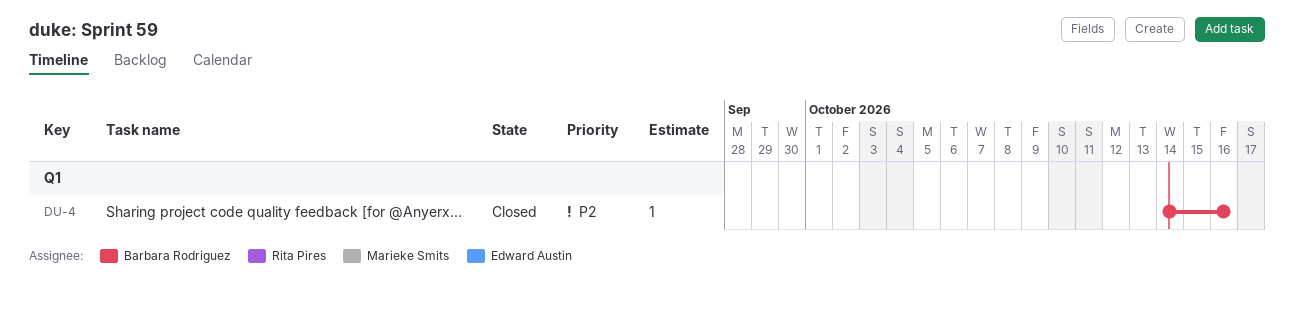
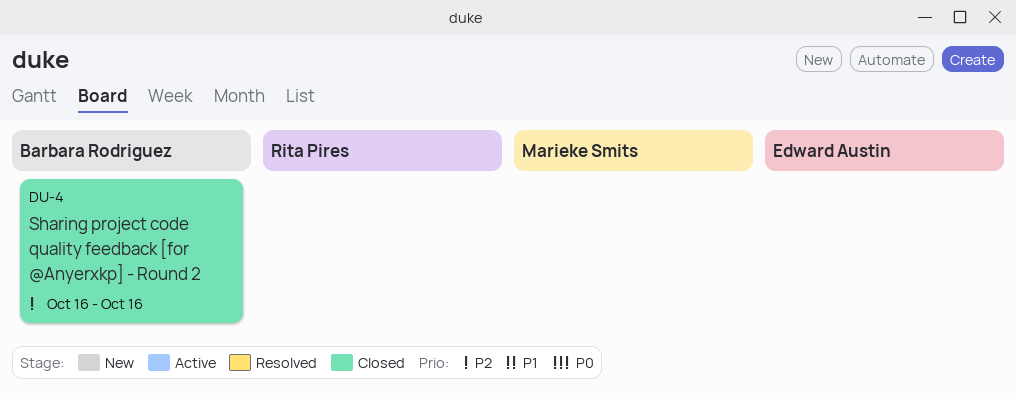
DU-4, start: Oct 14 -> Oct 16

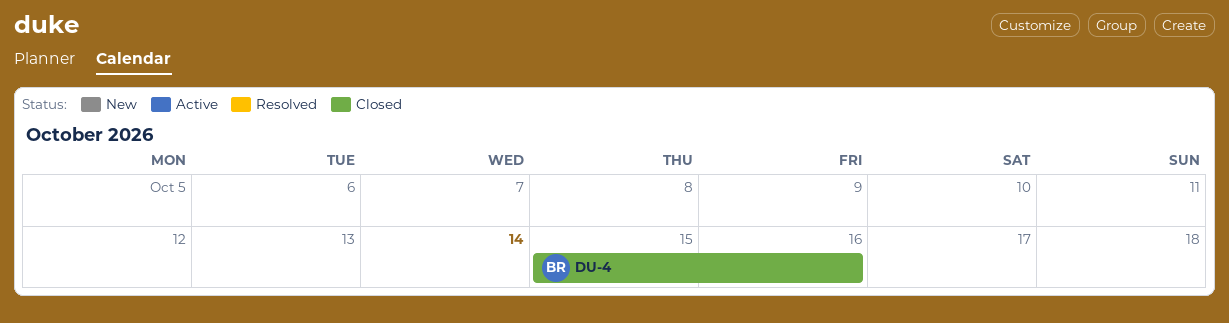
DU-4, start: Oct 16 -> Oct 15

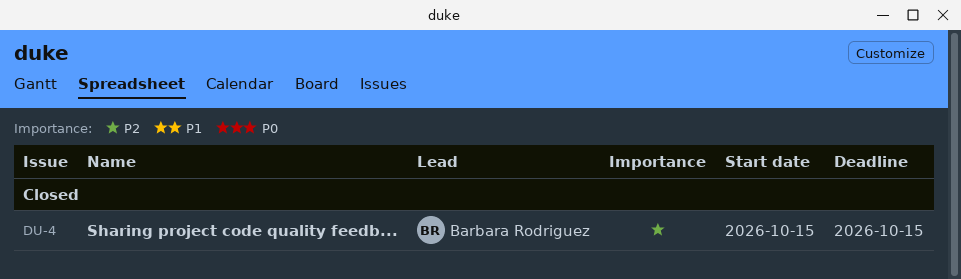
DU-4, due: Oct 16 -> Oct 15

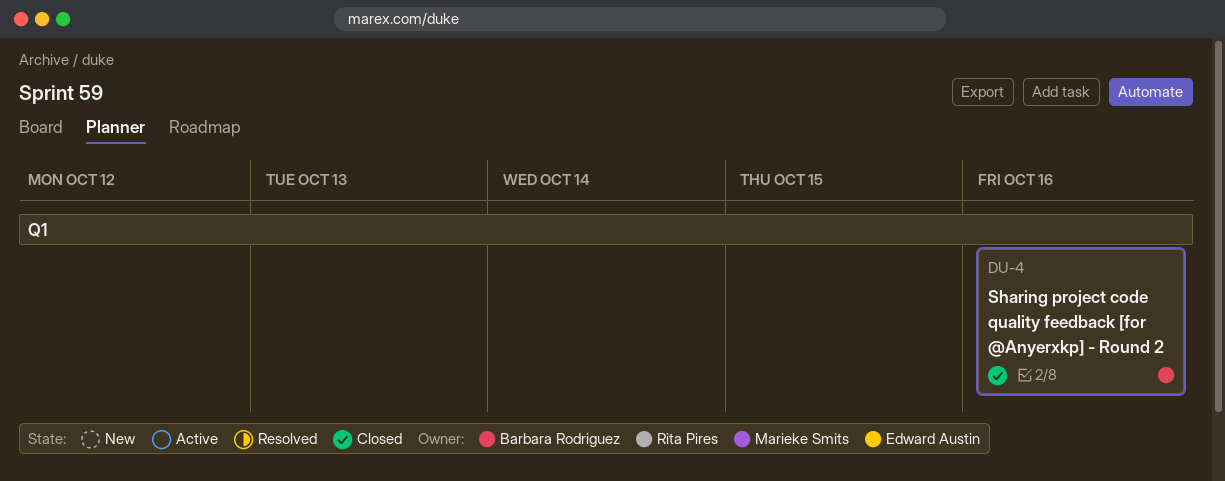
DU-4, due: Oct 15 -> Oct 16

